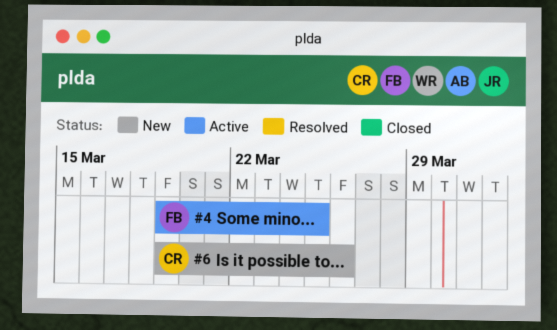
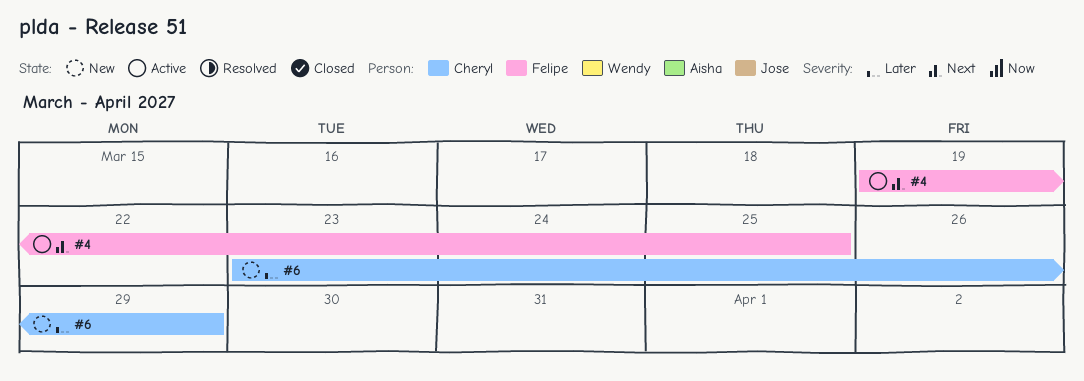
#6, start: Mar 19 -> Mar 23
#6, due: Mar 26 -> Mar 29

